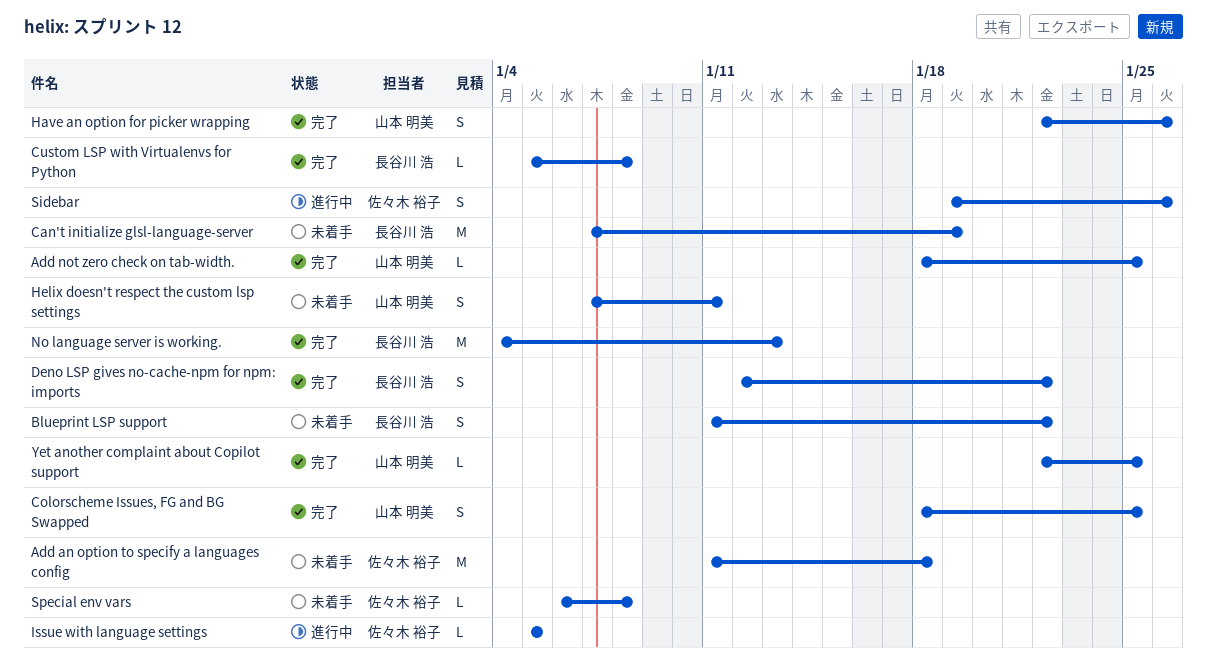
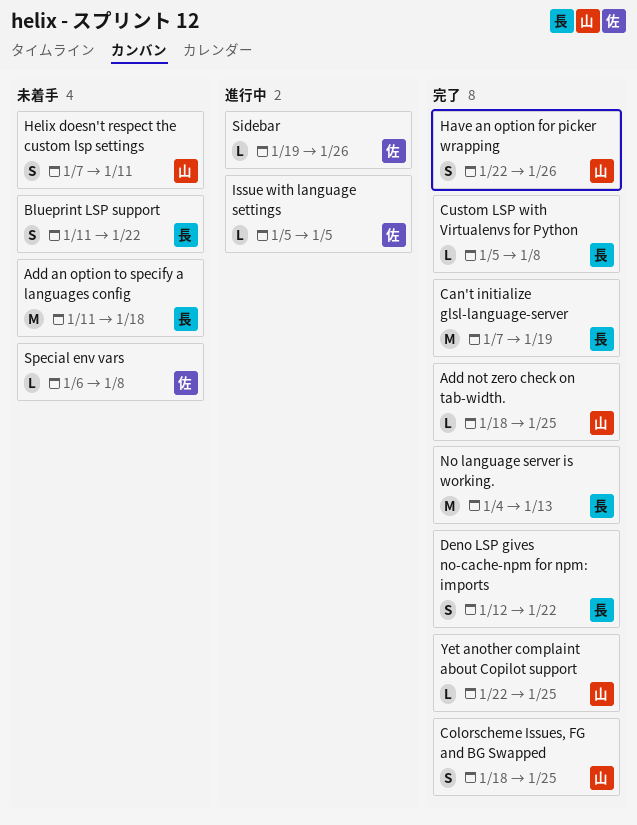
Add an option to specify a languages config, owner: 佐々木 裕子 -> 長谷川 浩
Can't initialize glsl-language-server, status: 未着手 -> 完了
Sidebar, estimate: S -> L

